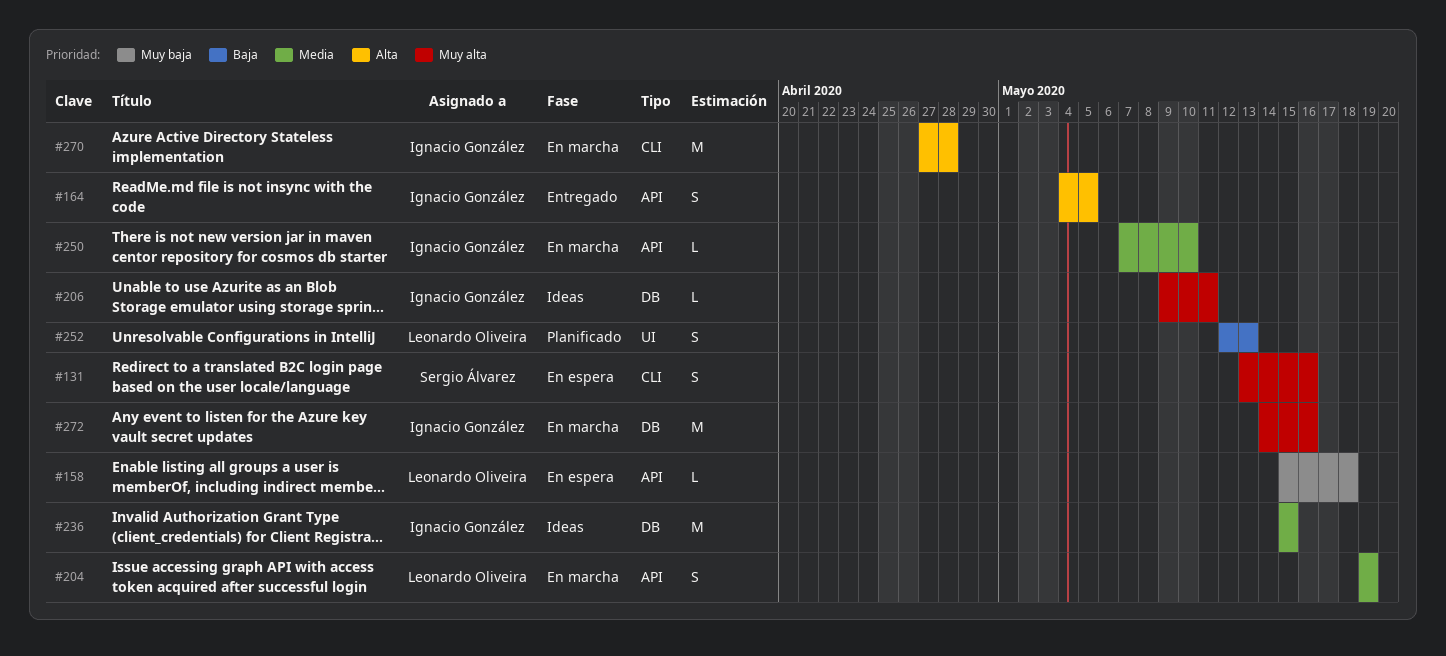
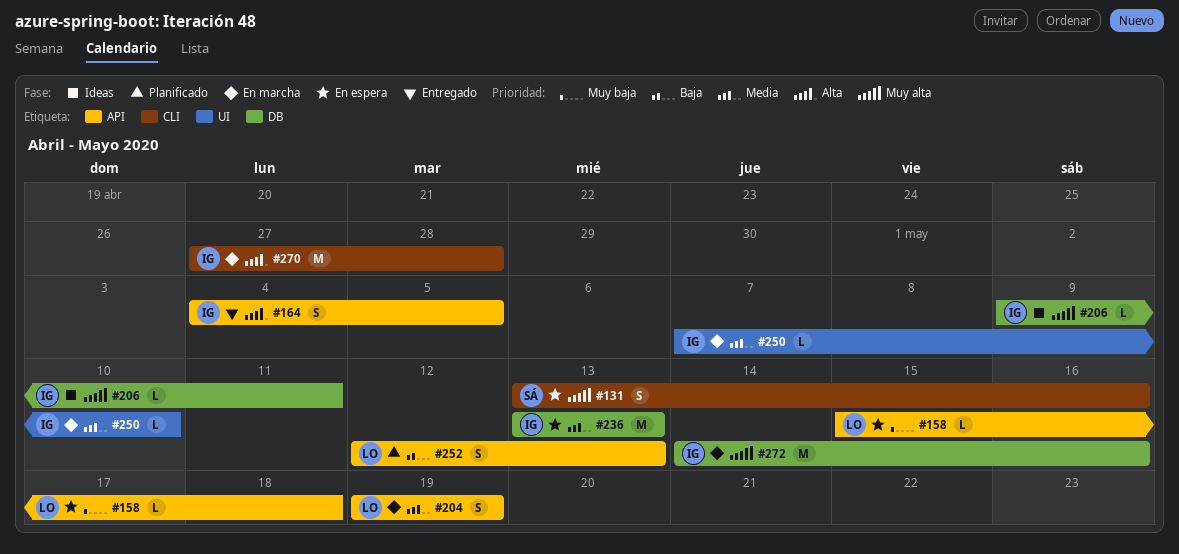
#236, status: Ideas -> En espera
#236, start: May 15 -> May 13
#236, due: May 15 -> May 13
#250, label: API -> UI
#252, label: UI -> API

